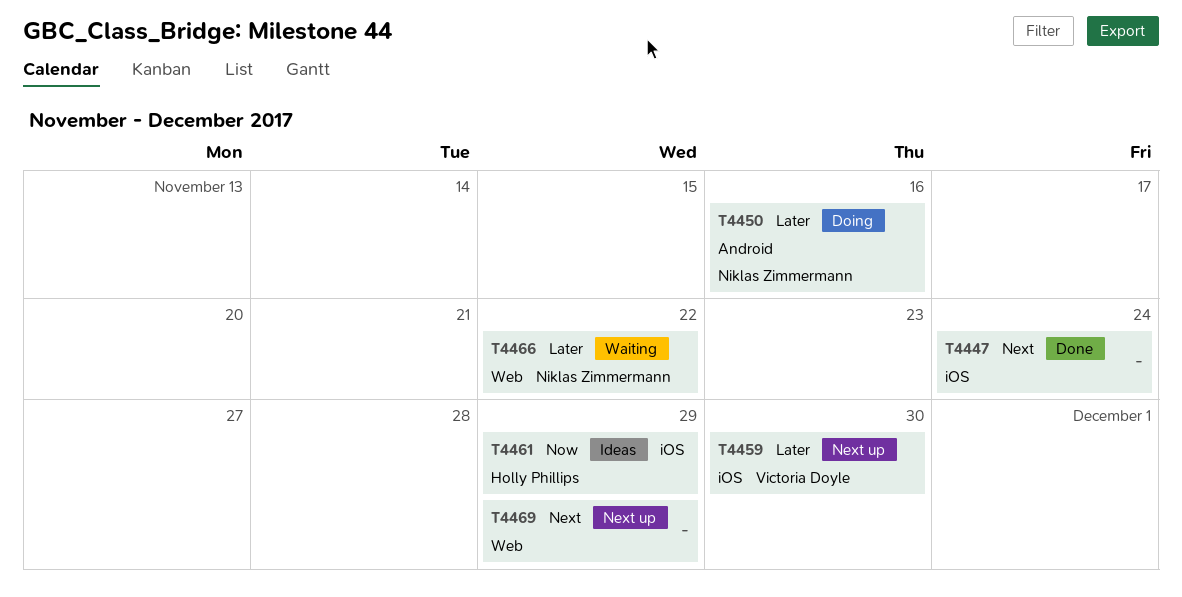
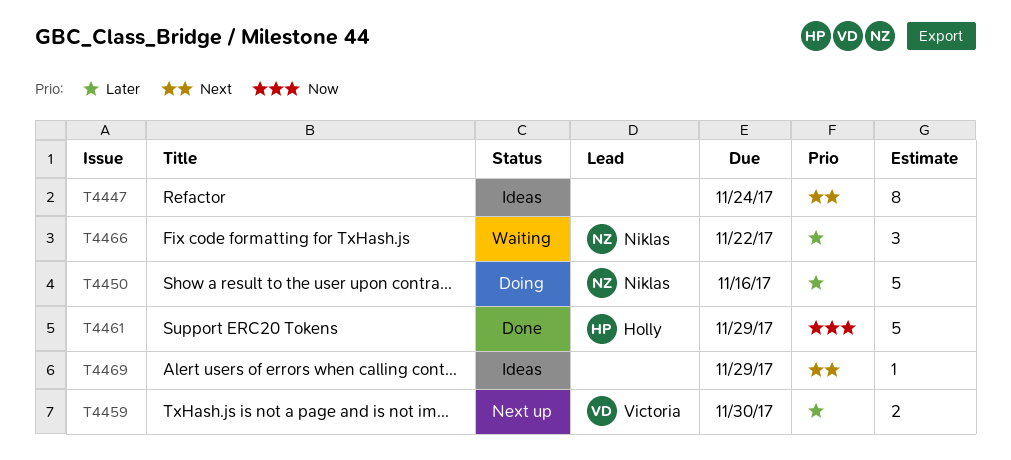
T4447, status: Done -> Ideas
T4461, status: Ideas -> Done
T4469, status: Next up -> Ideas

